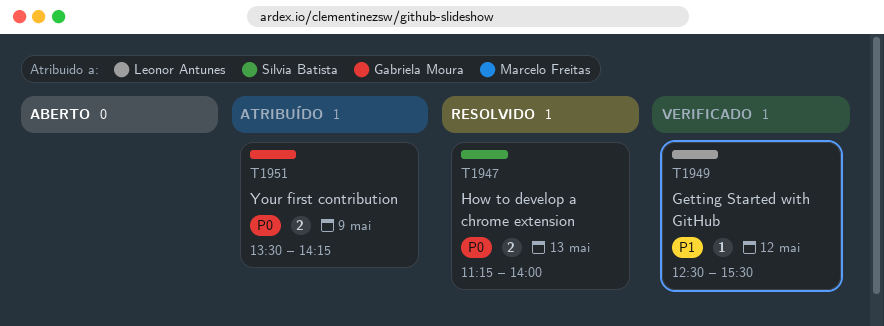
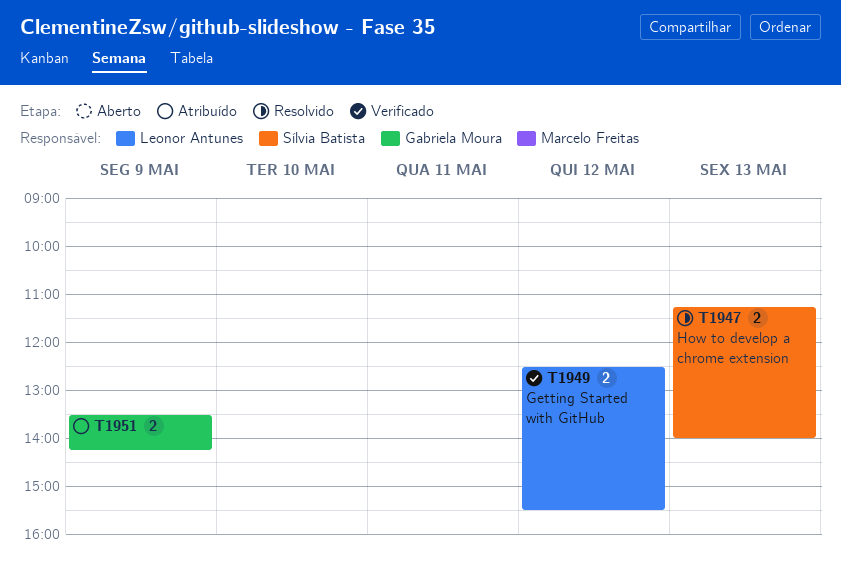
T1949, estimate: 1 -> 2

